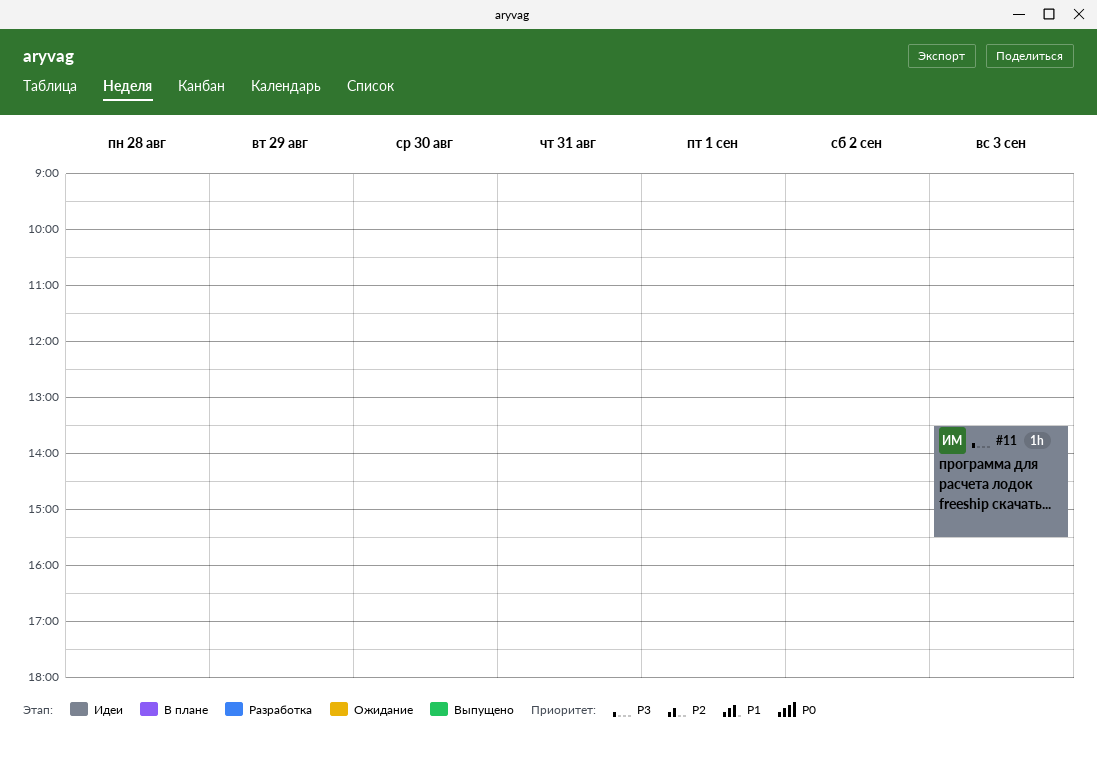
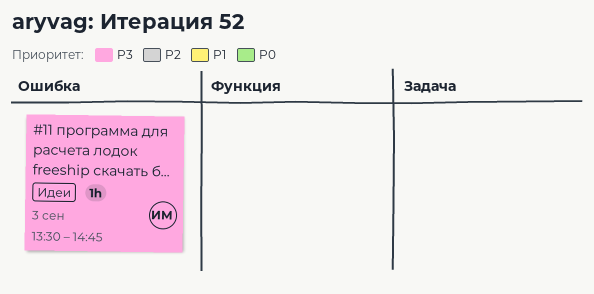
#11, ends: 15:30 -> 14:45

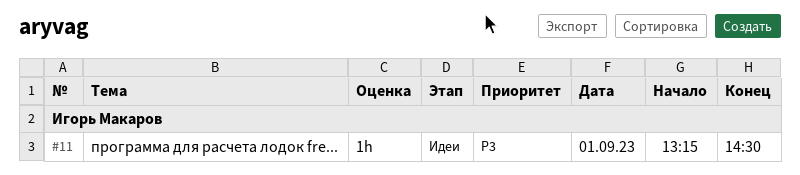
#11, day: Sep 3 -> Sep 1
#11, begins: 13:30 -> 13:15
#11, ends: 14:45 -> 14:30

